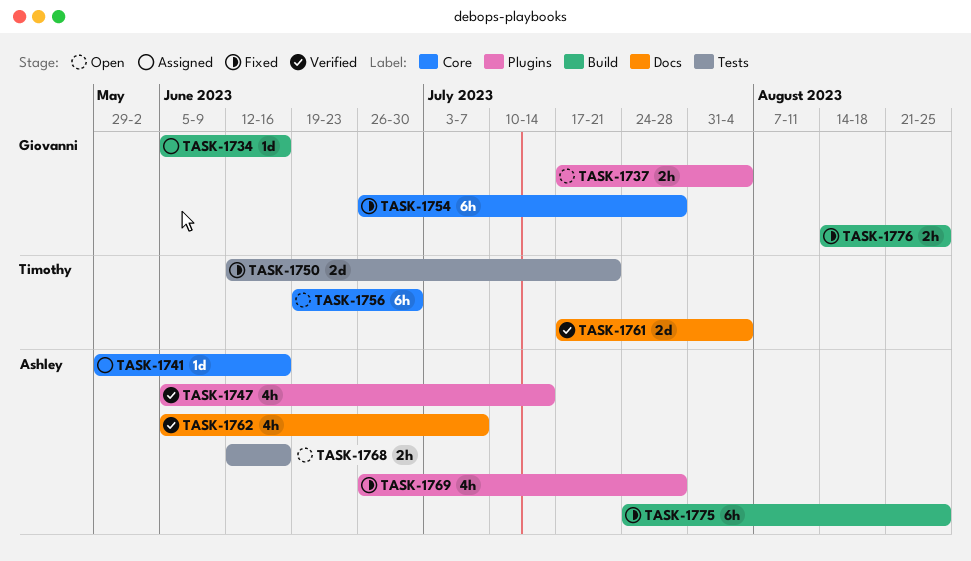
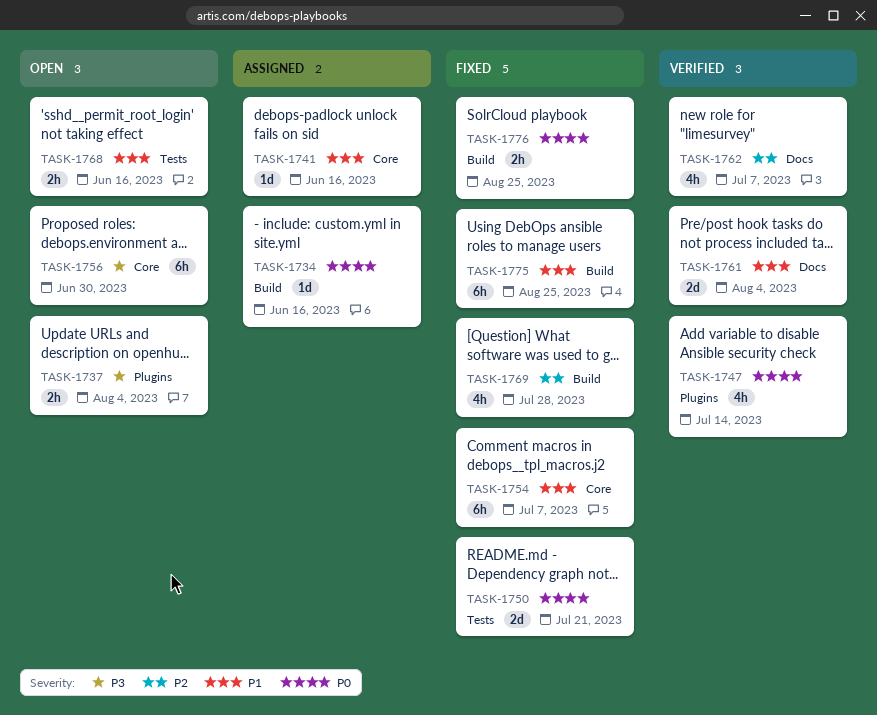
TASK-1754, due: Jul 28 -> Jul 7
TASK-1769, label: Plugins -> Build

